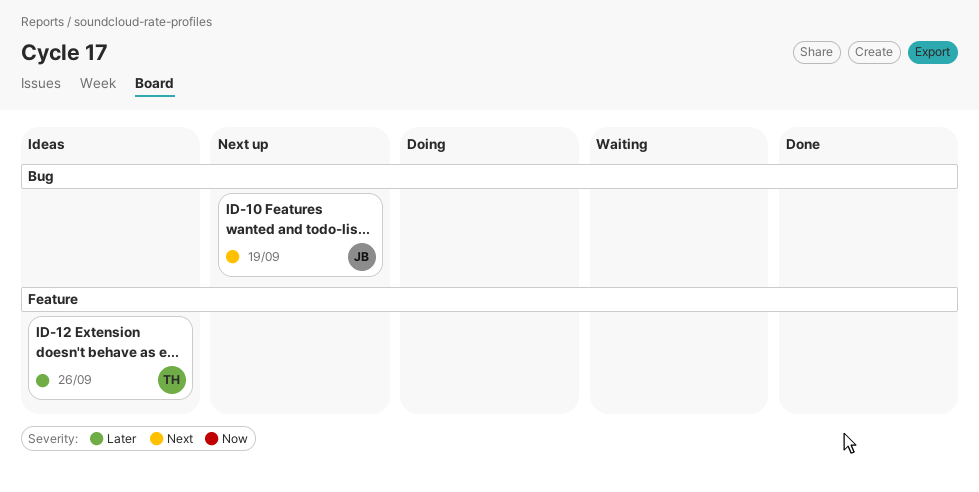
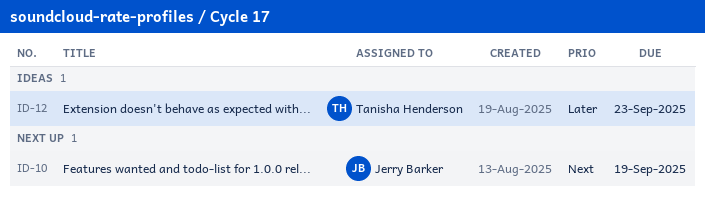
ID-12, due: Sep 26 -> Sep 23

